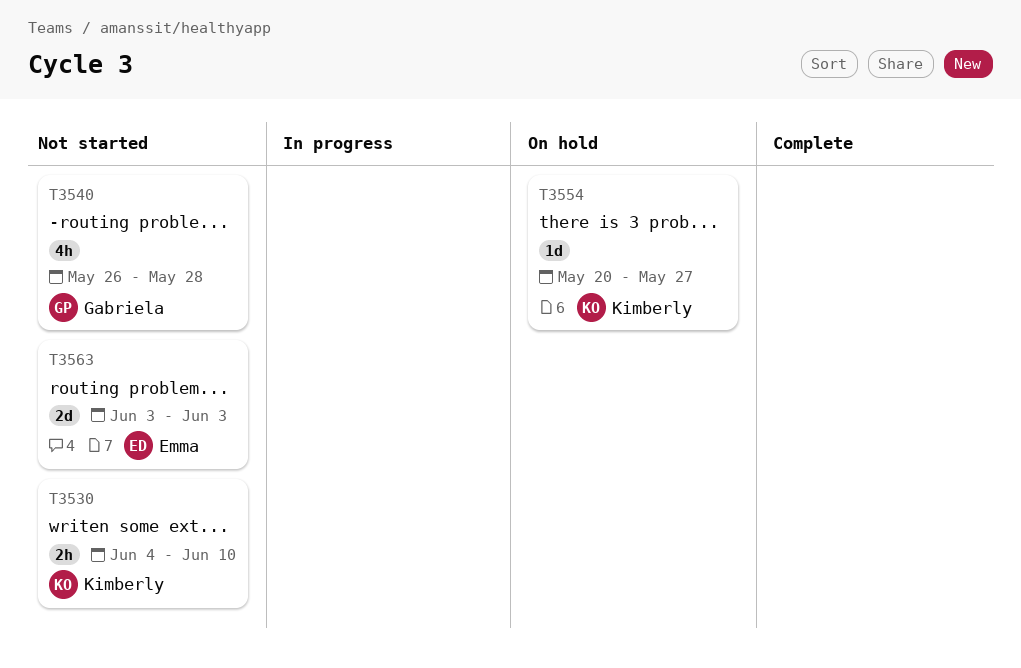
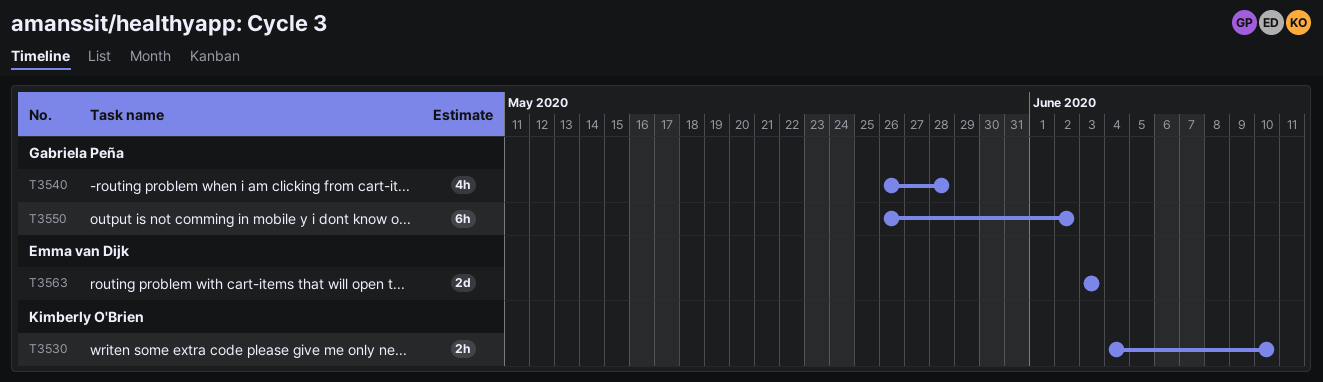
T3550: none -> present
T3554: present -> none

